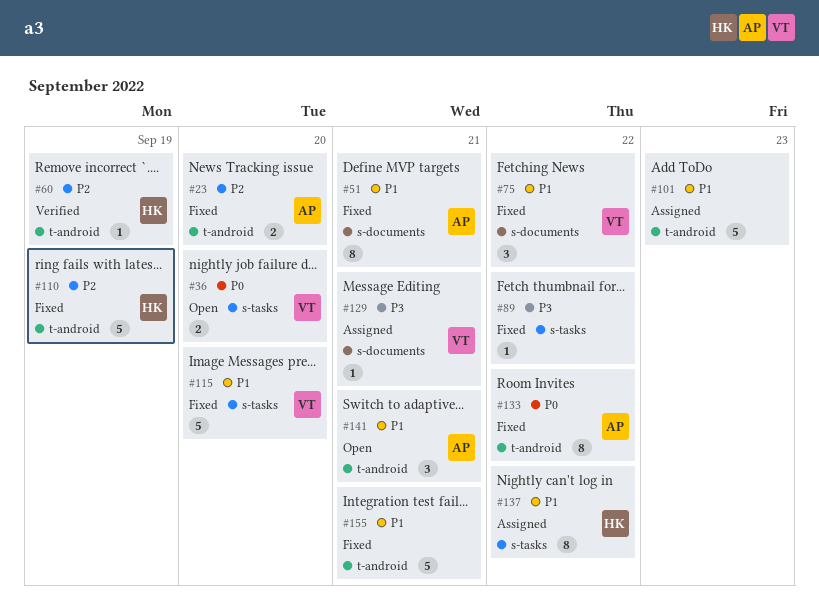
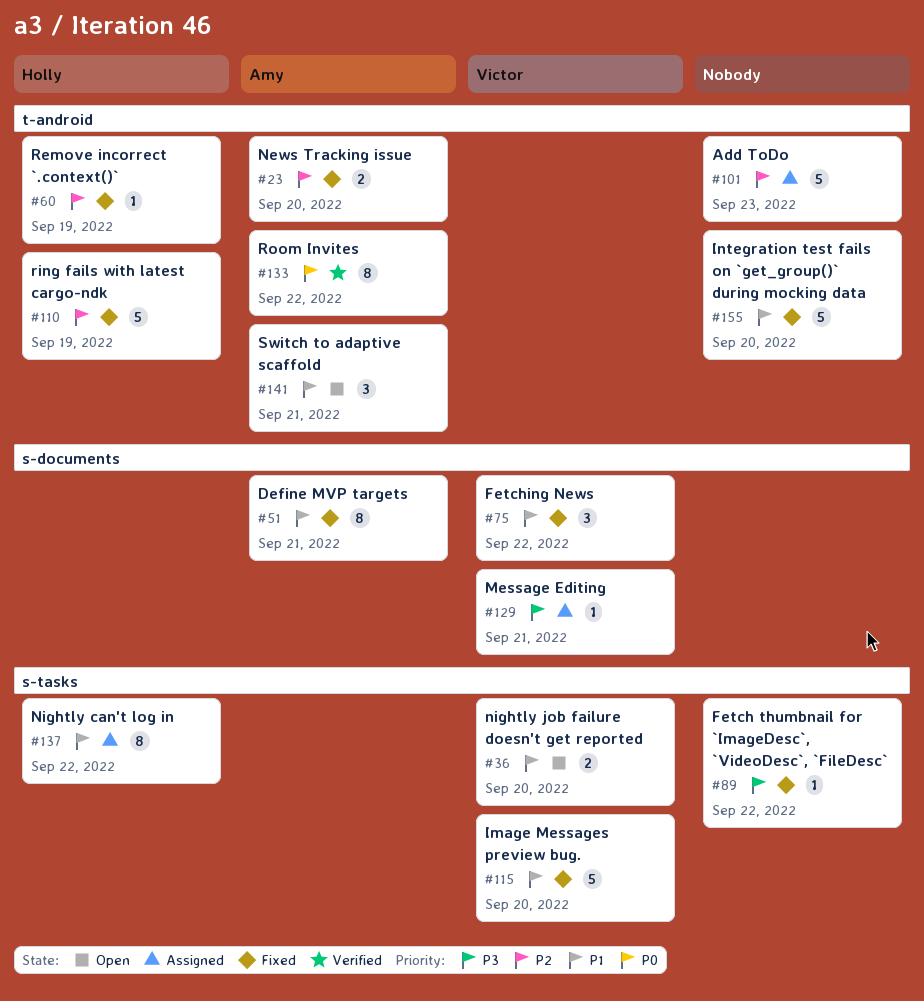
#36, priority: P0 -> P1
#60, status: Verified -> Fixed
#101, priority: P1 -> P2
#133, status: Fixed -> Verified
#155, due: Sep 21 -> Sep 20

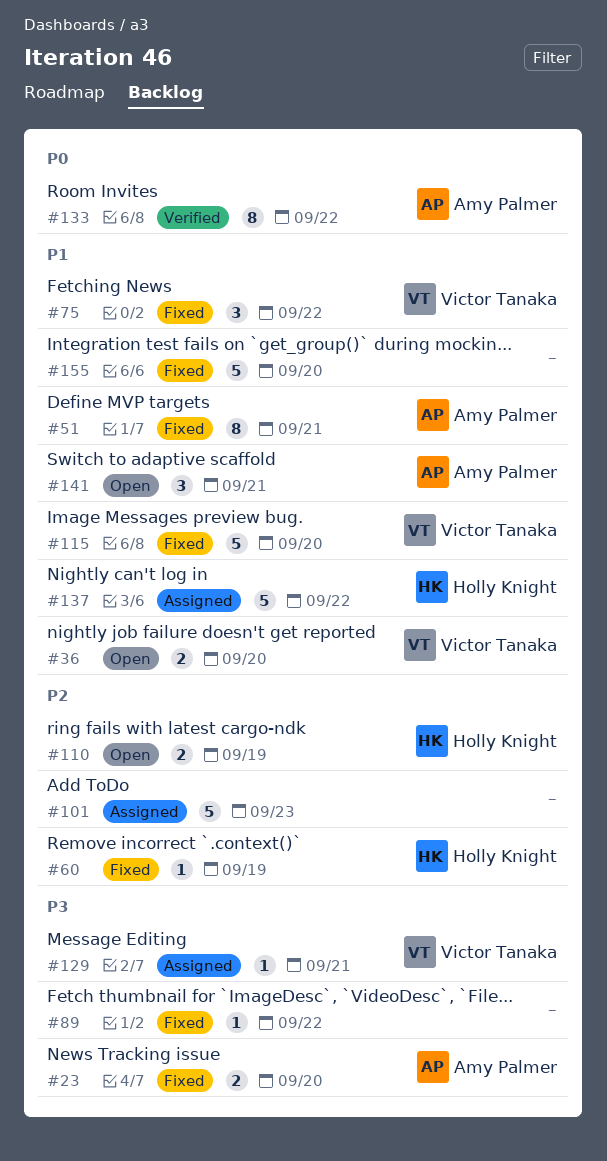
#23, priority: P2 -> P3
#110, status: Fixed -> Open
#110, estimate: 5 -> 2
#137, estimate: 8 -> 5

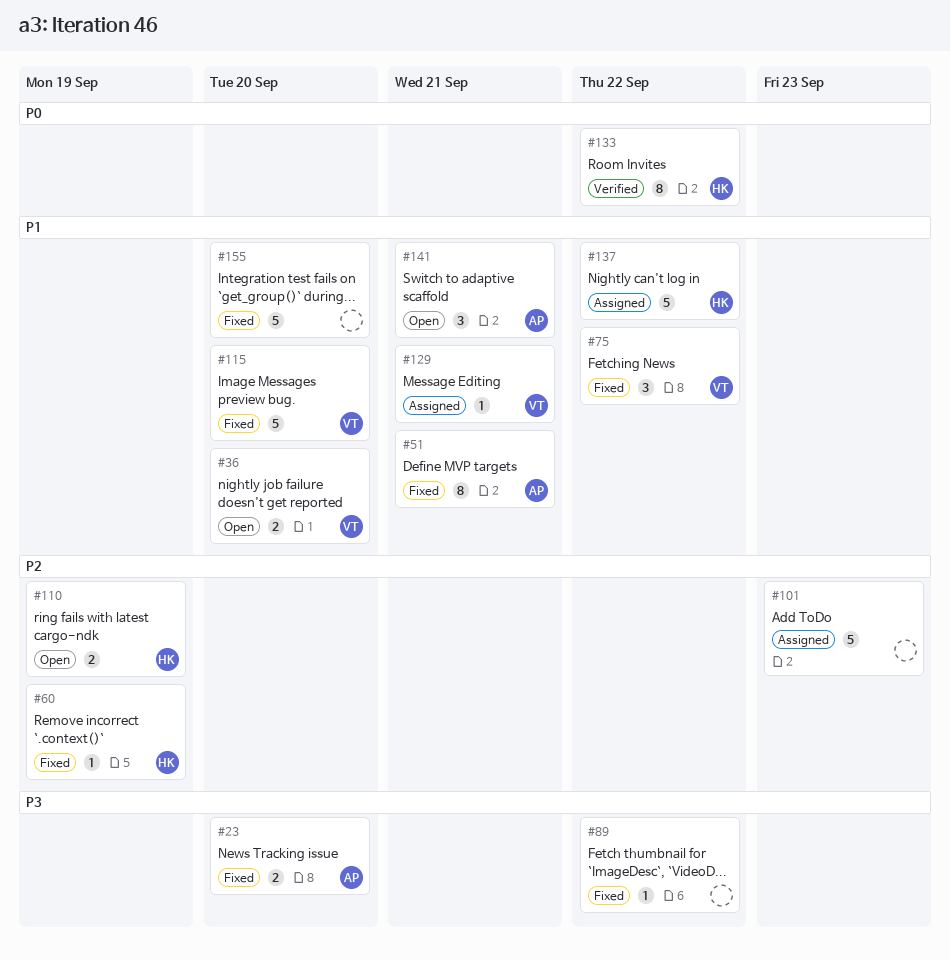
#129, priority: P3 -> P1
#133, owner: Amy Palmer -> Holly Knight

